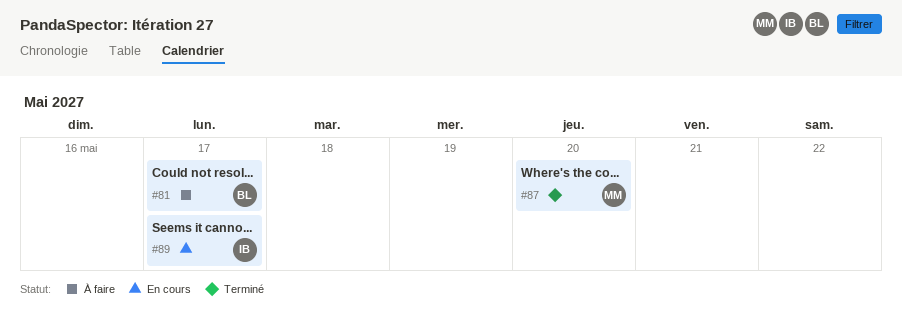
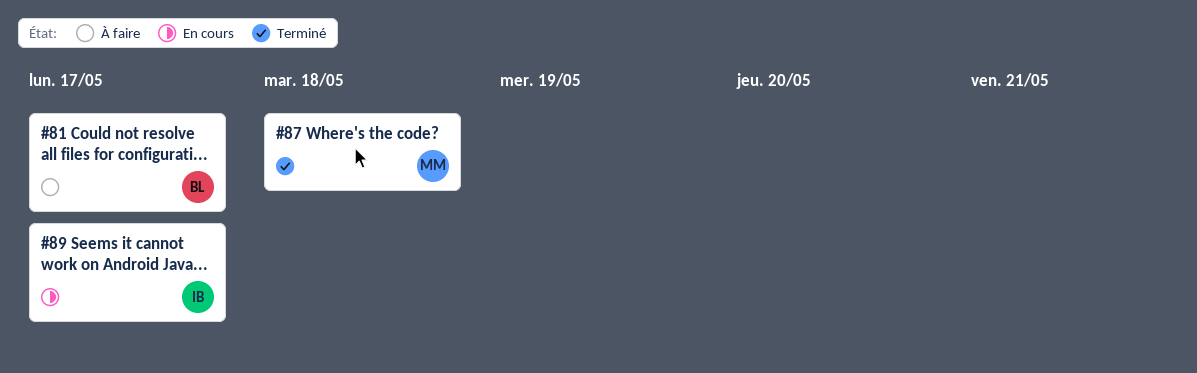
#87, due: May 20 -> May 18

